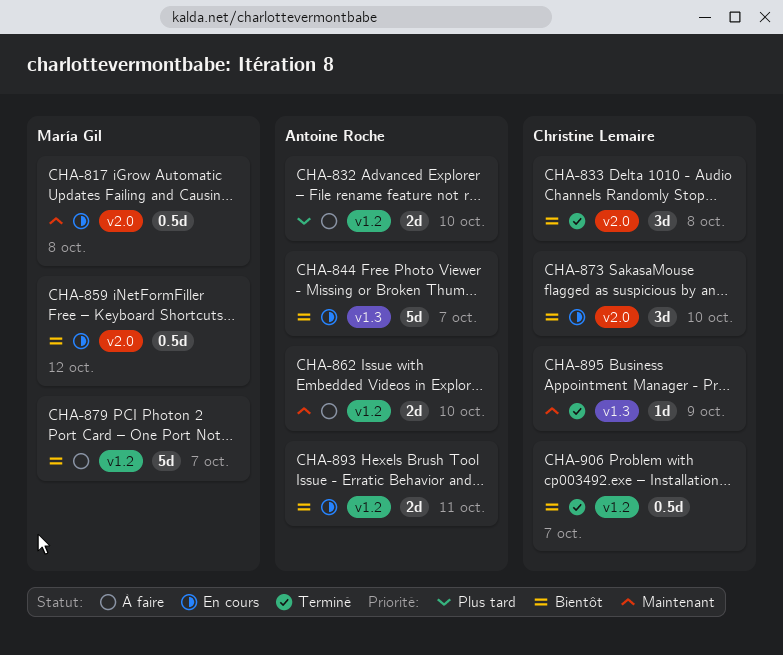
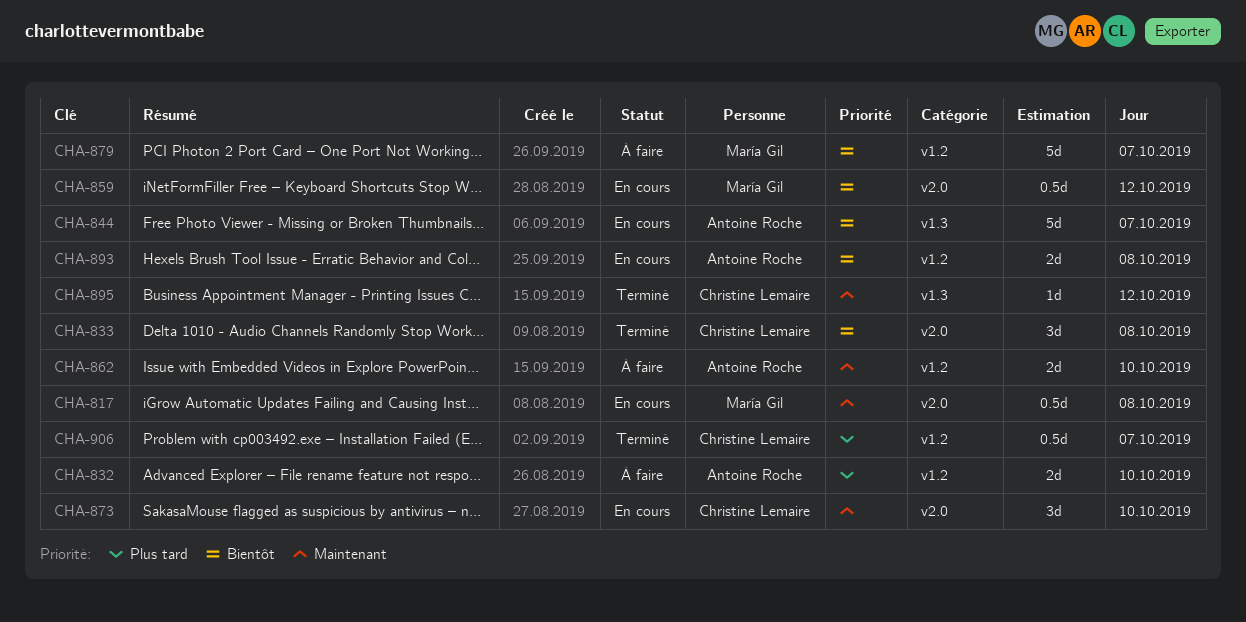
CHA-873, priority: Bientôt -> Maintenant
CHA-893, day: Oct 11 -> Oct 8
CHA-895, day: Oct 9 -> Oct 12
CHA-906, priority: Bientôt -> Plus tard

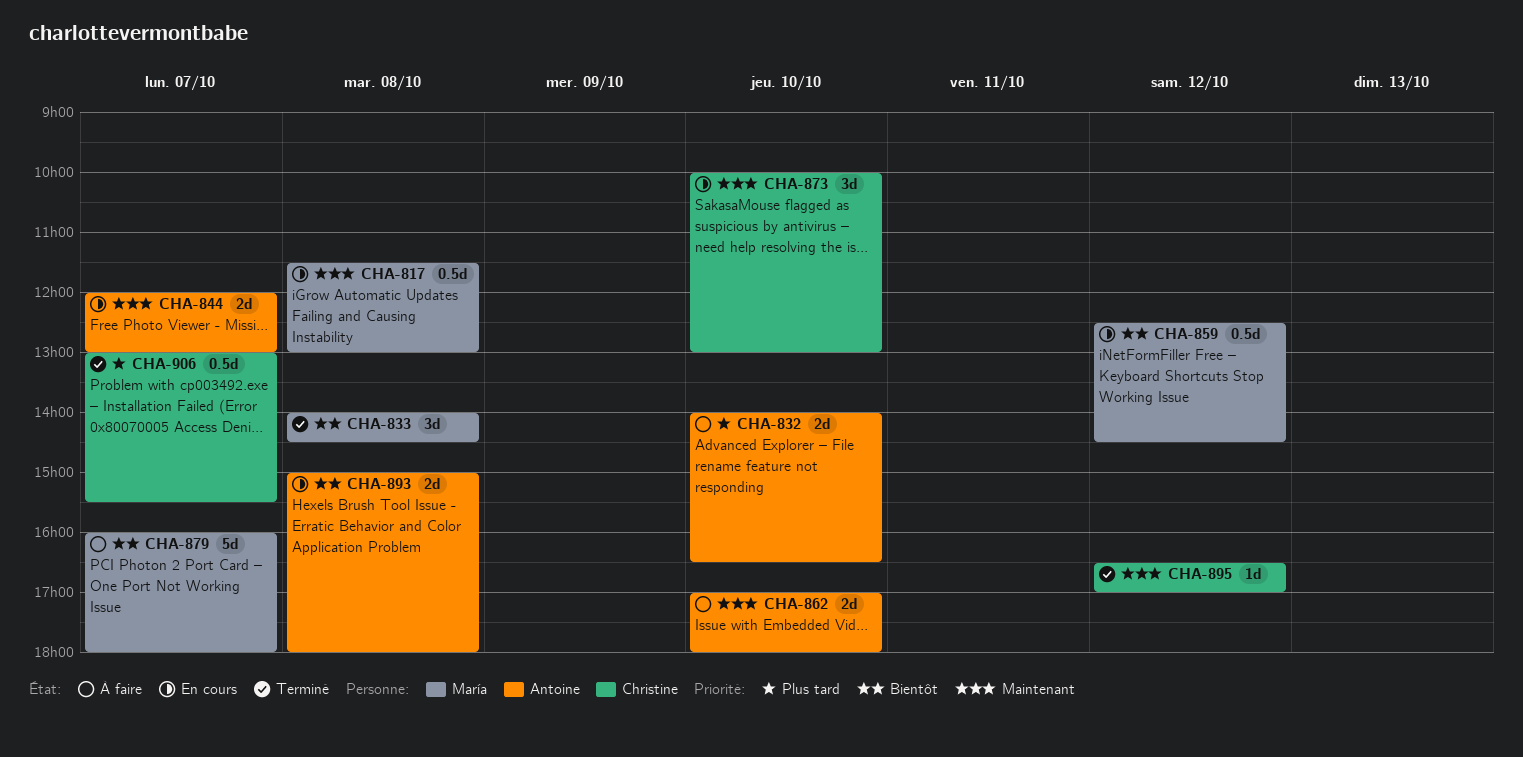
CHA-833, owner: Christine Lemaire -> María Gil
CHA-844, priority: Bientôt -> Maintenant
CHA-844, estimate: 5d -> 2d

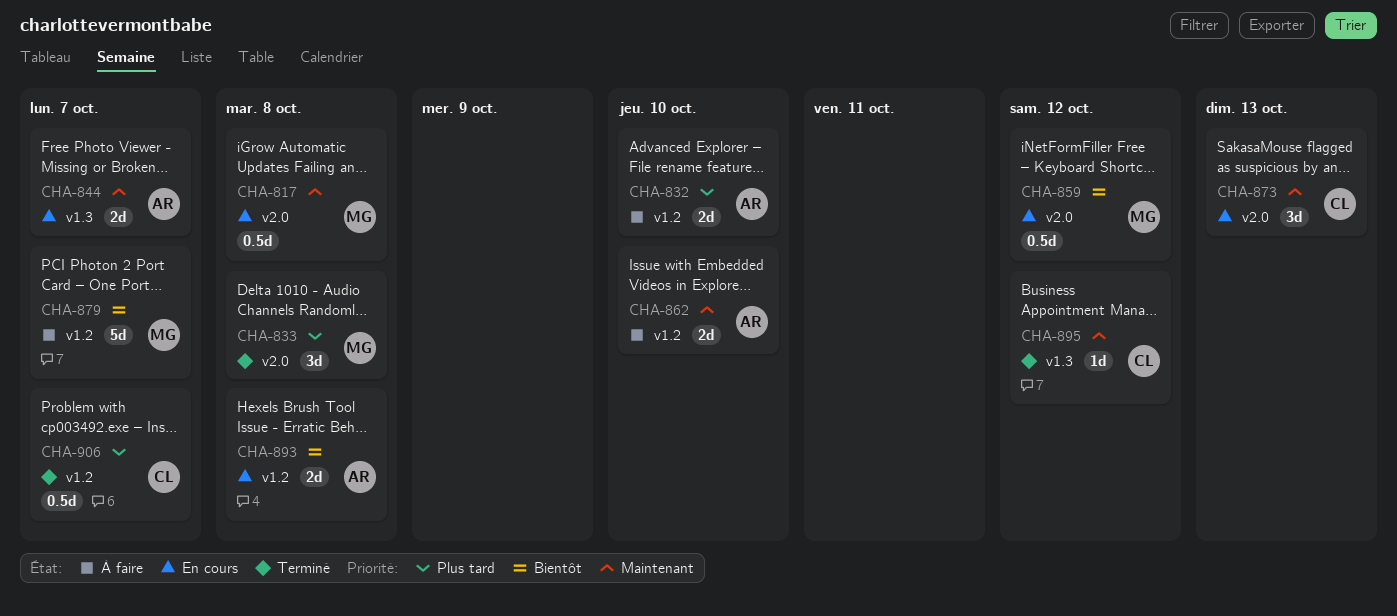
CHA-833, priority: Bientôt -> Plus tard
CHA-873, day: Oct 10 -> Oct 13

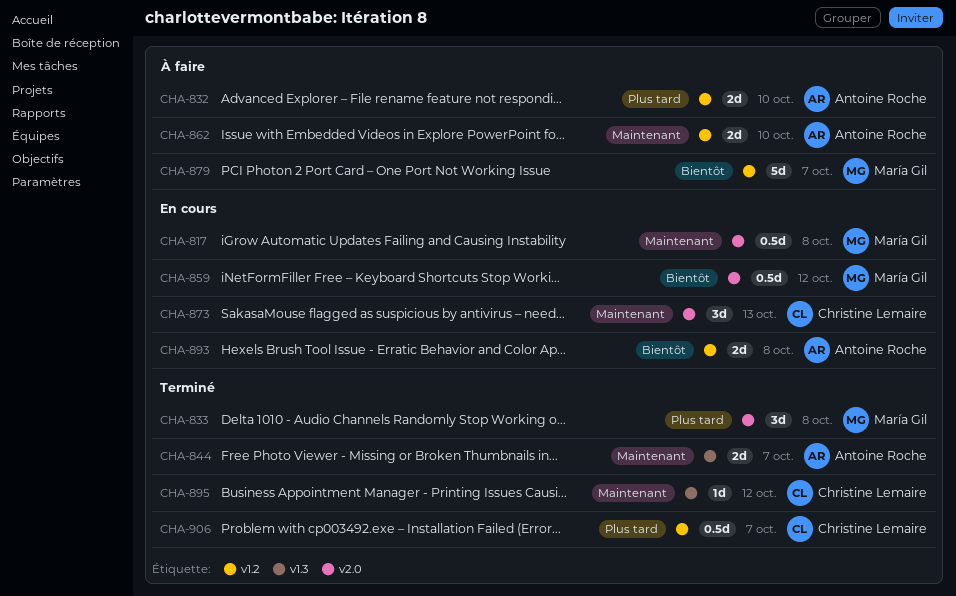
CHA-844, status: En cours -> Terminé

